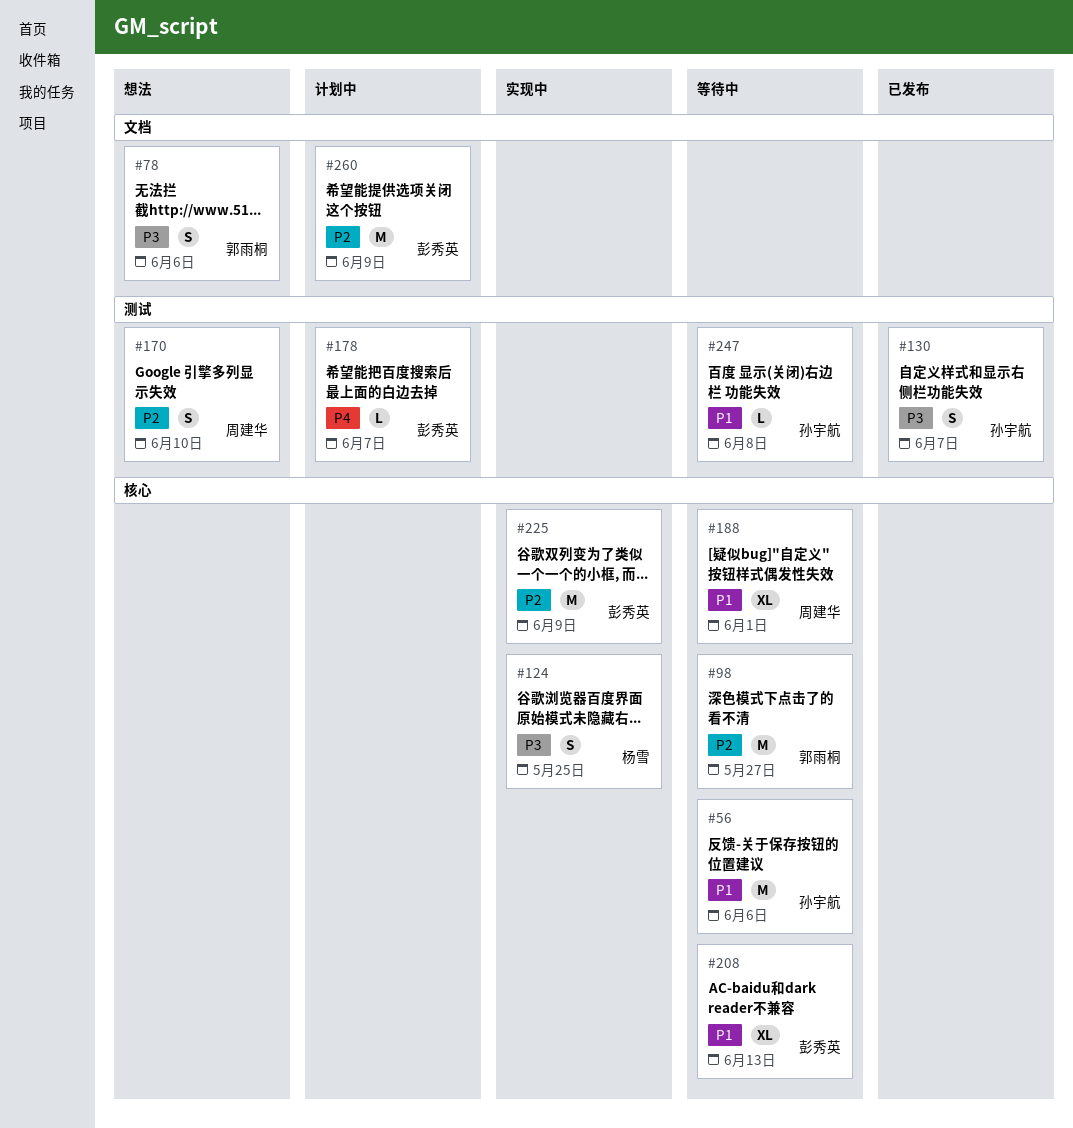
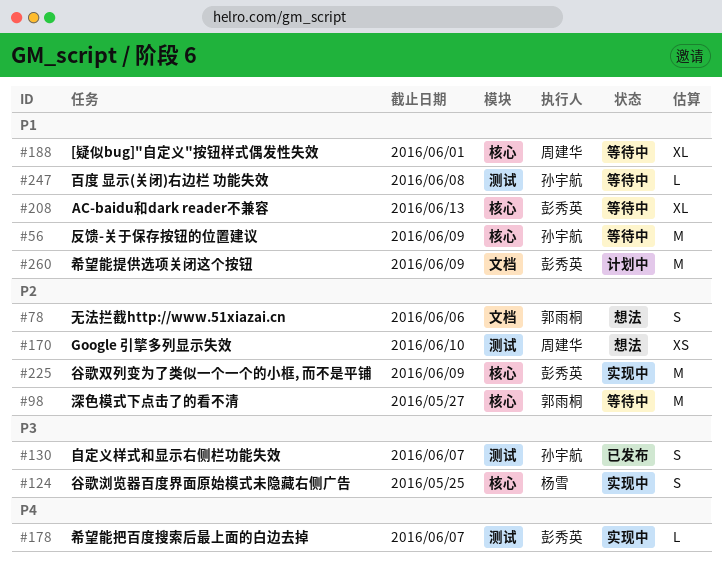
#56, due: Jun 6 -> Jun 9
#78, priority: P3 -> P2
#170, estimate: S -> XS
#178, status: 计划中 -> 实现中
#260, priority: P2 -> P1

